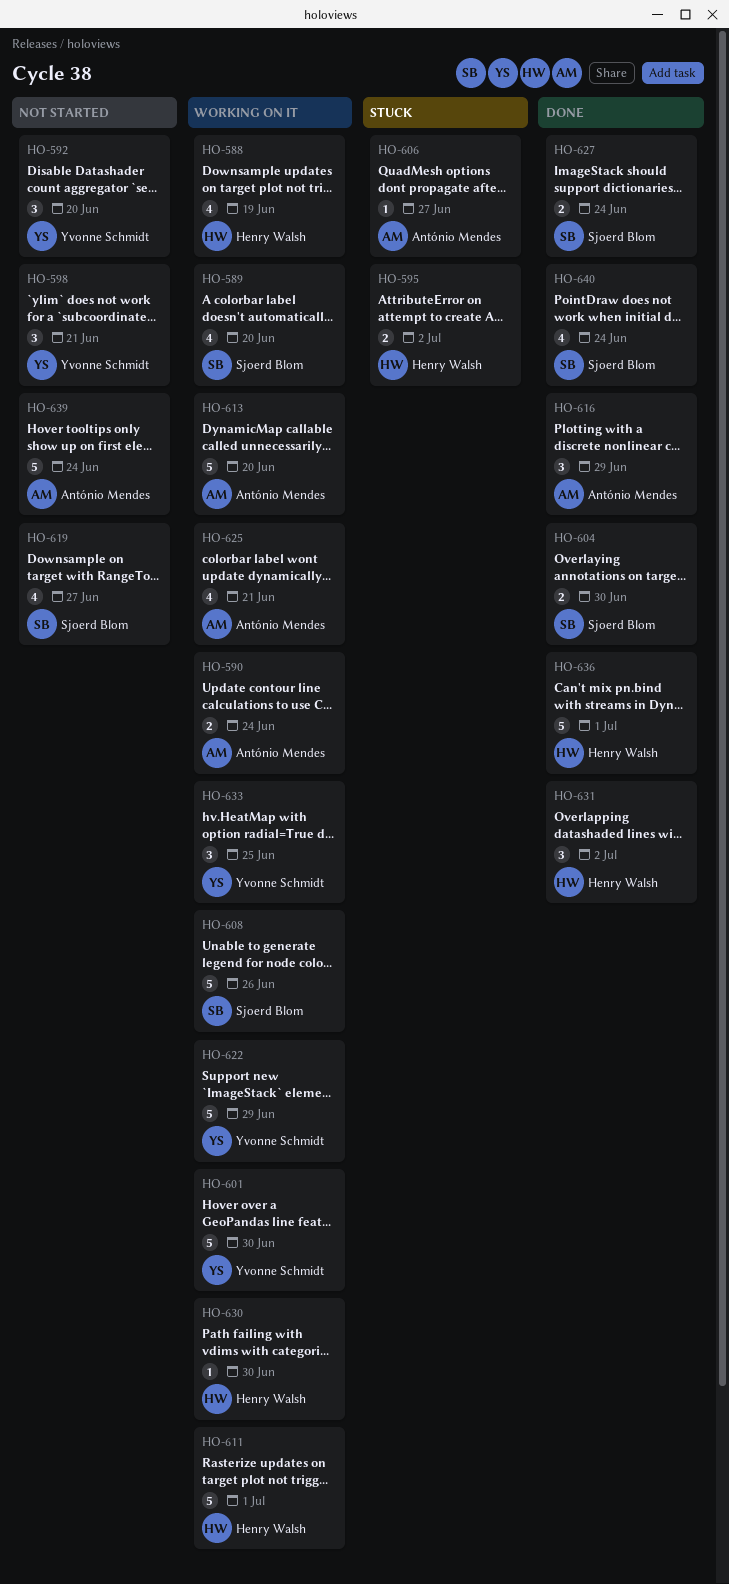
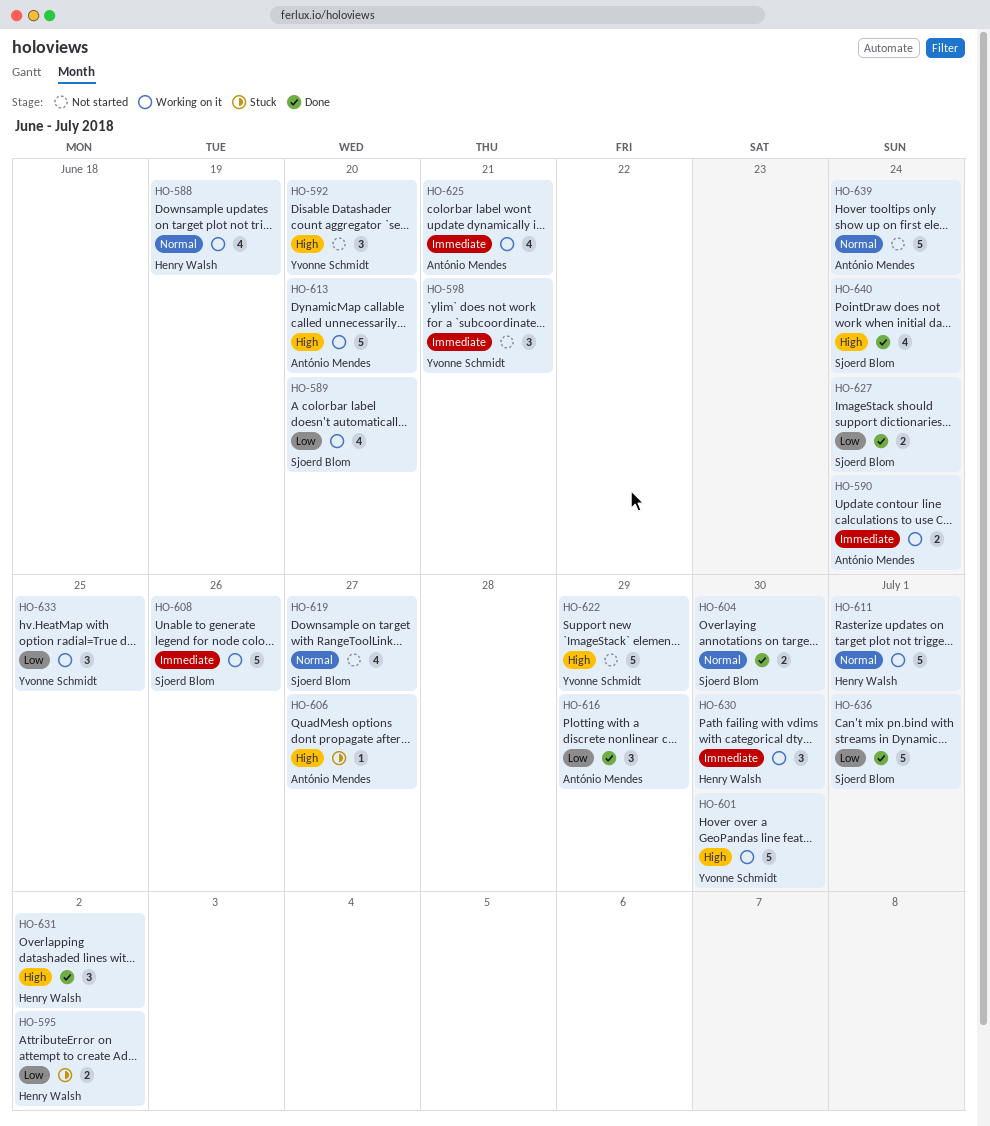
HO-622, status: Working on it -> Not started
HO-630, estimate: 1 -> 3
HO-636, owner: Henry Walsh -> Sjoerd Blom

